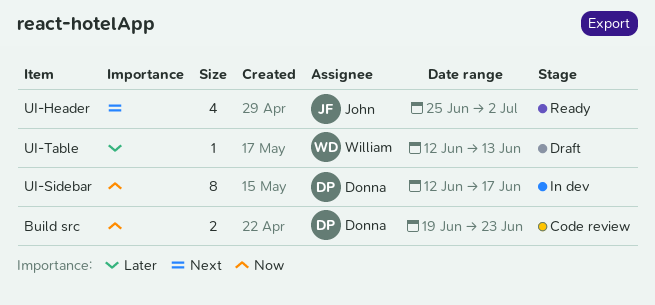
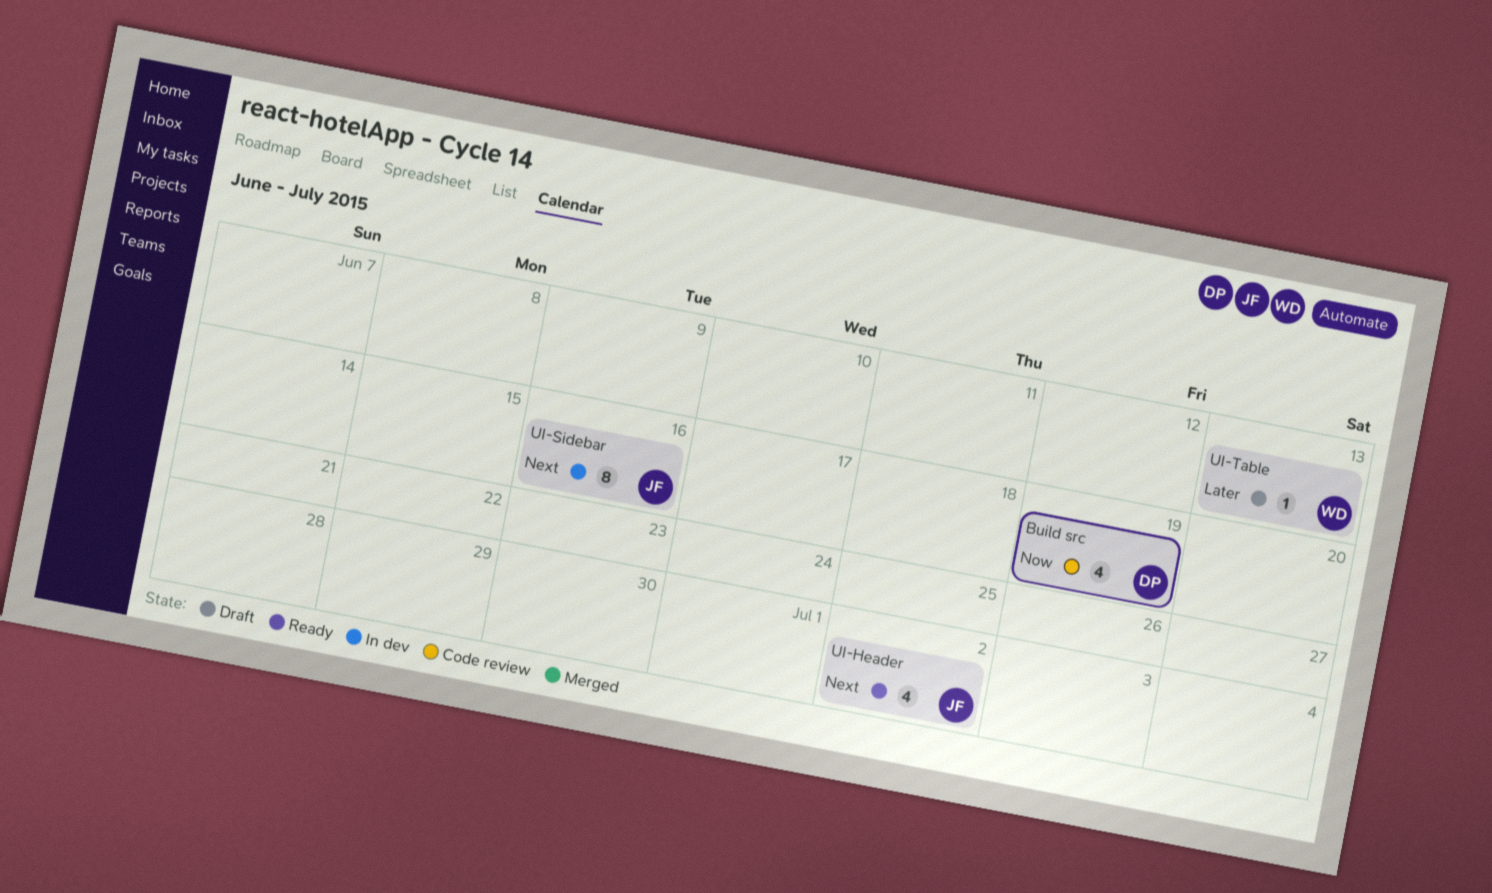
Build src, estimate: 2 -> 4
Build src, due: Jun 23 -> Jun 19
UI-Sidebar, owner: Donna -> John
UI-Sidebar, priority: Now -> Next
UI-Sidebar, due: Jun 17 -> Jun 16

